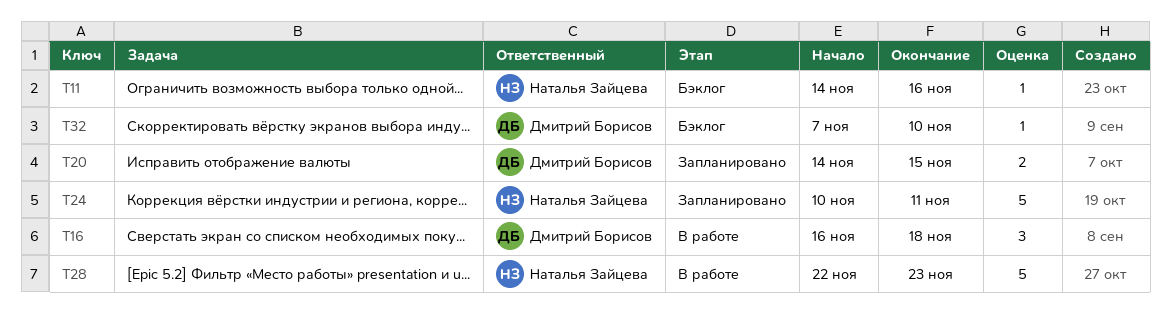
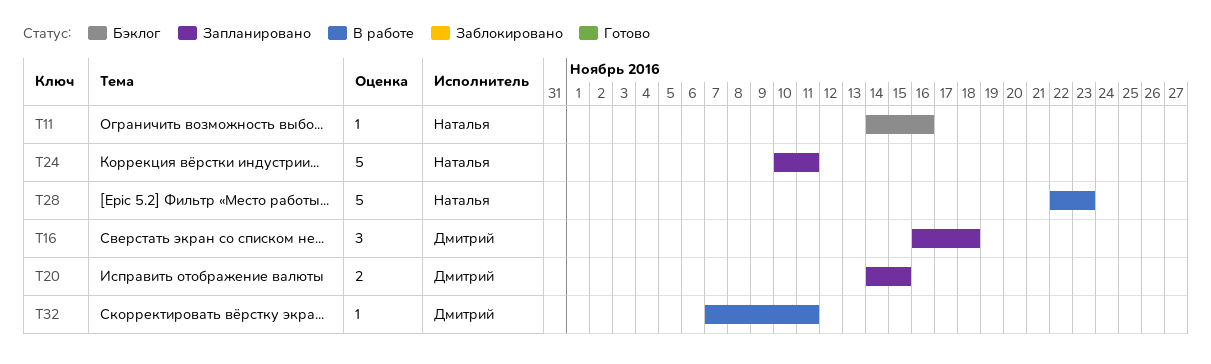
T16, status: В работе -> Запланировано
T32, status: Бэклог -> В работе
T32, due: Nov 10 -> Nov 11

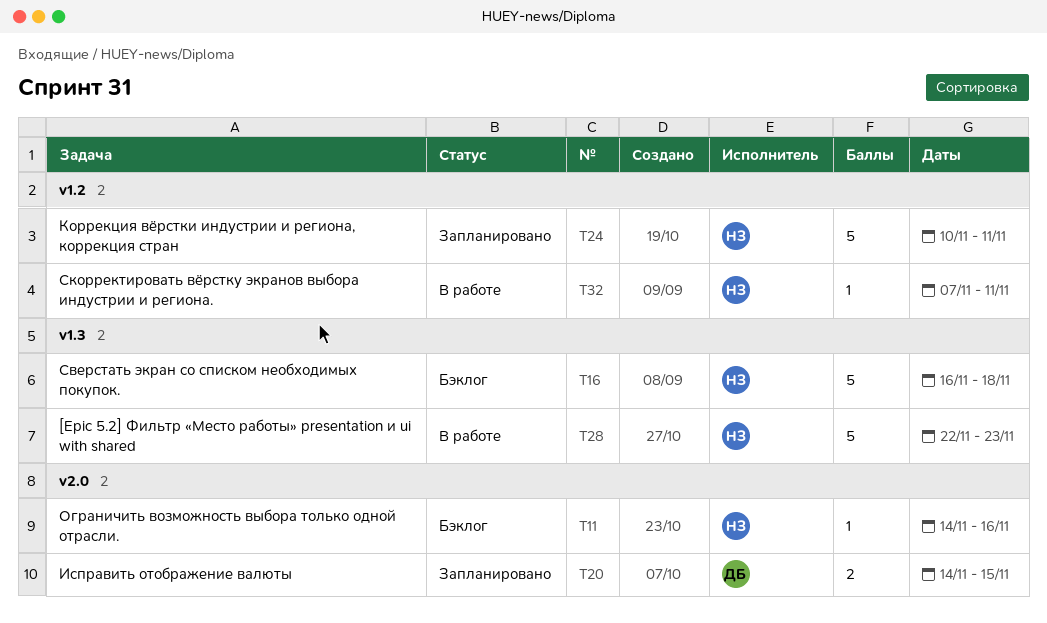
T16, status: Запланировано -> Бэклог
T16, owner: Дмитрий -> Наталья
T16, estimate: 3 -> 5
T32, owner: Дмитрий -> Наталья

